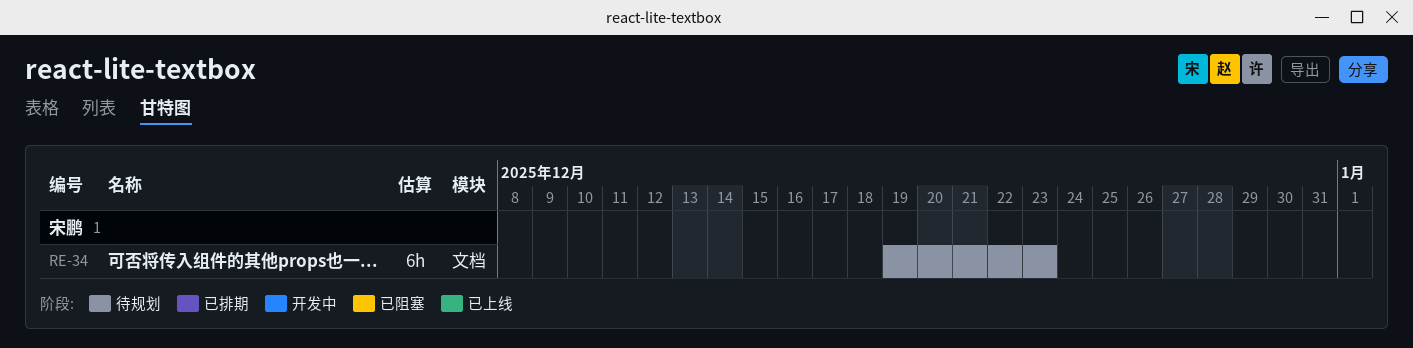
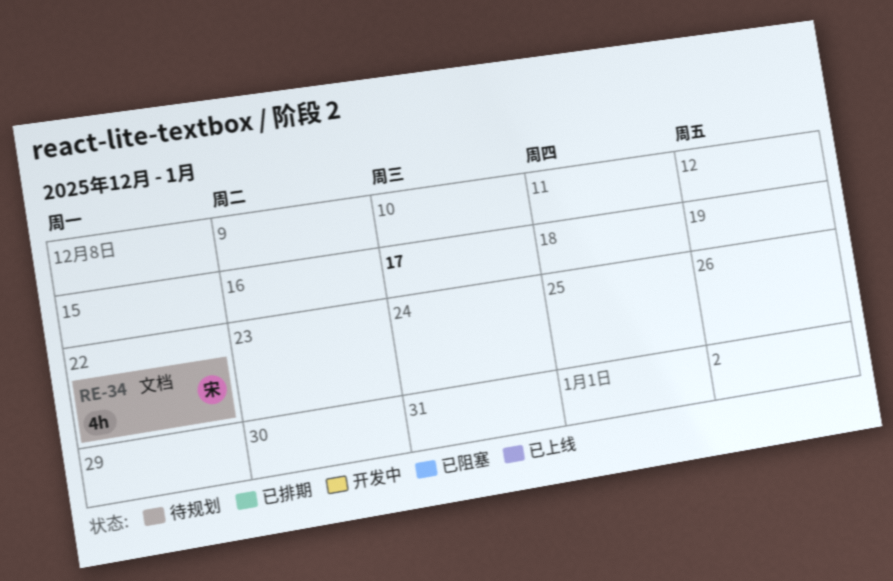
RE-34, estimate: 6h -> 4h
RE-34, due: Dec 23 -> Dec 22

